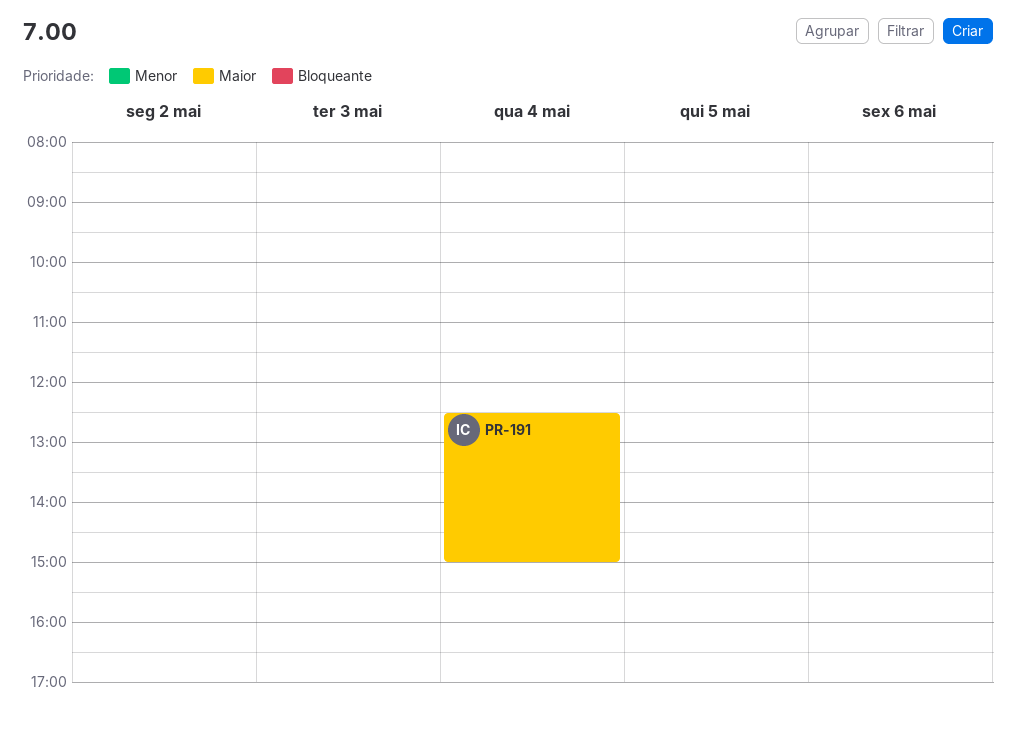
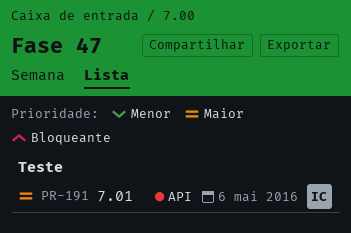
PR-191, day: May 4 -> May 6

